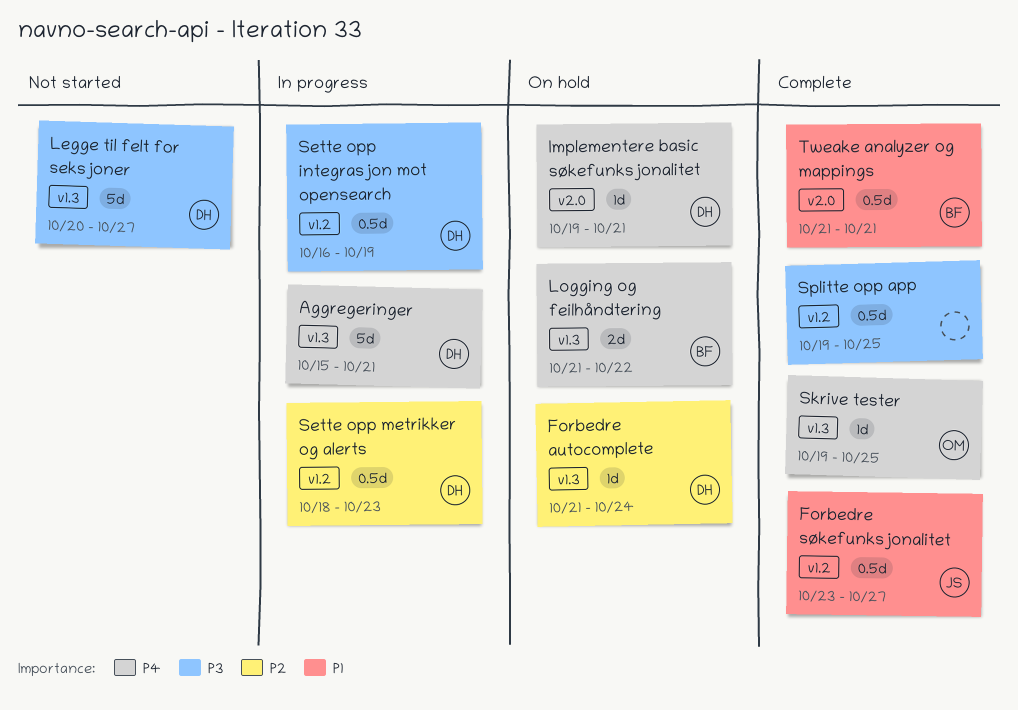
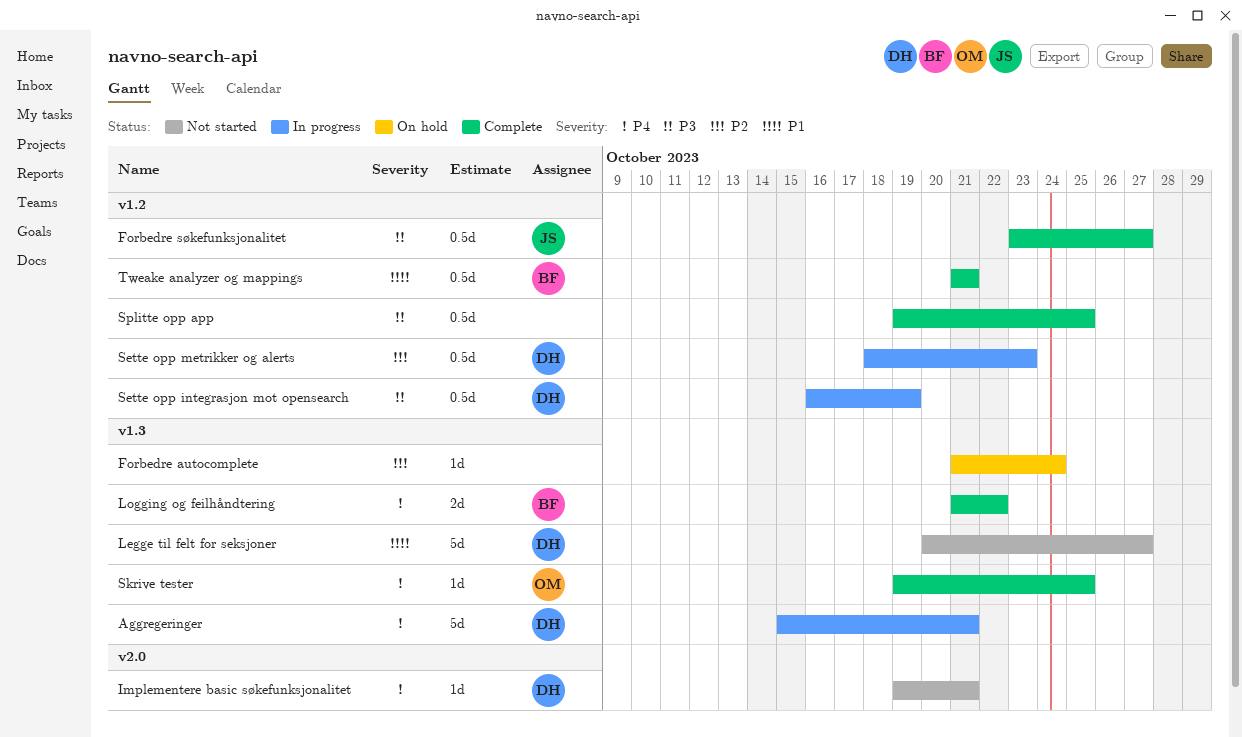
Forbedre autocomplete, owner: DH -> none
Forbedre søkefunksjonalitet, priority: P1 -> P3
Implementere basic søkefunksjonalitet, status: On hold -> Not started
Legge til felt for seksjoner, priority: P3 -> P1
Logging og feilhåndtering, status: On hold -> Complete
Tweake analyzer og mappings, label: v2.0 -> v1.2

